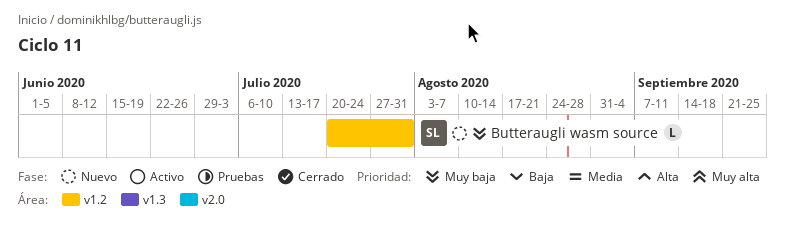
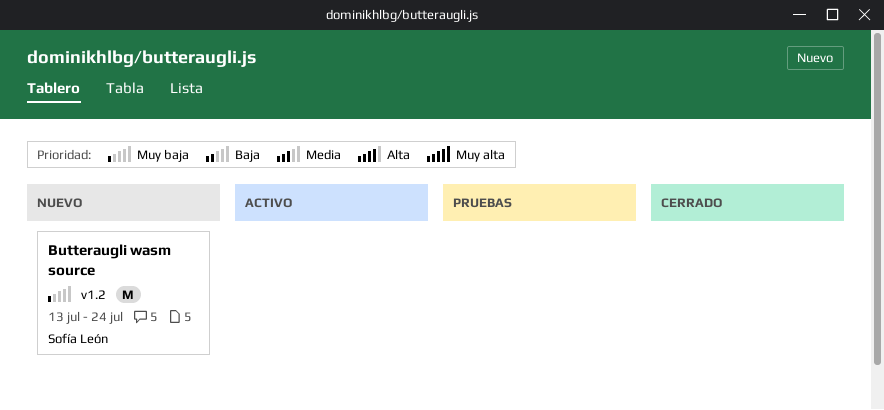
Butteraugli wasm source, estimate: L -> M
Butteraugli wasm source, start: Jul 20 -> Jul 13
Butteraugli wasm source, due: Jul 31 -> Jul 24

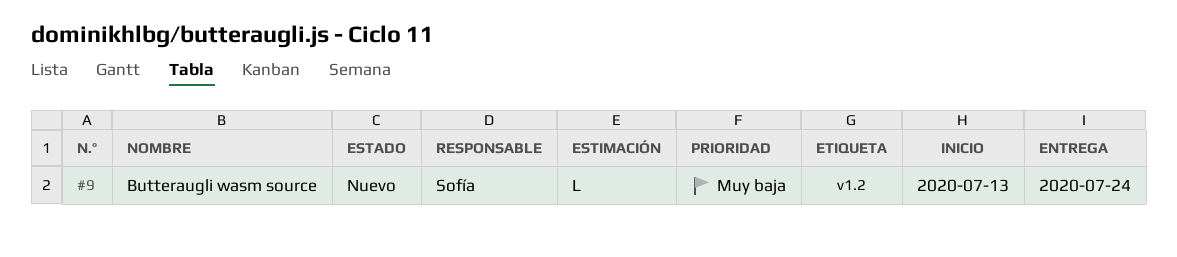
Butteraugli wasm source, estimate: M -> L

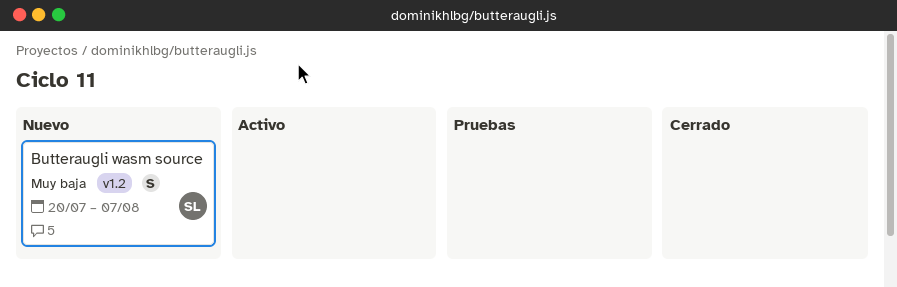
Butteraugli wasm source, estimate: L -> S
Butteraugli wasm source, start: Jul 13 -> Jul 20
Butteraugli wasm source, due: Jul 24 -> Aug 7

